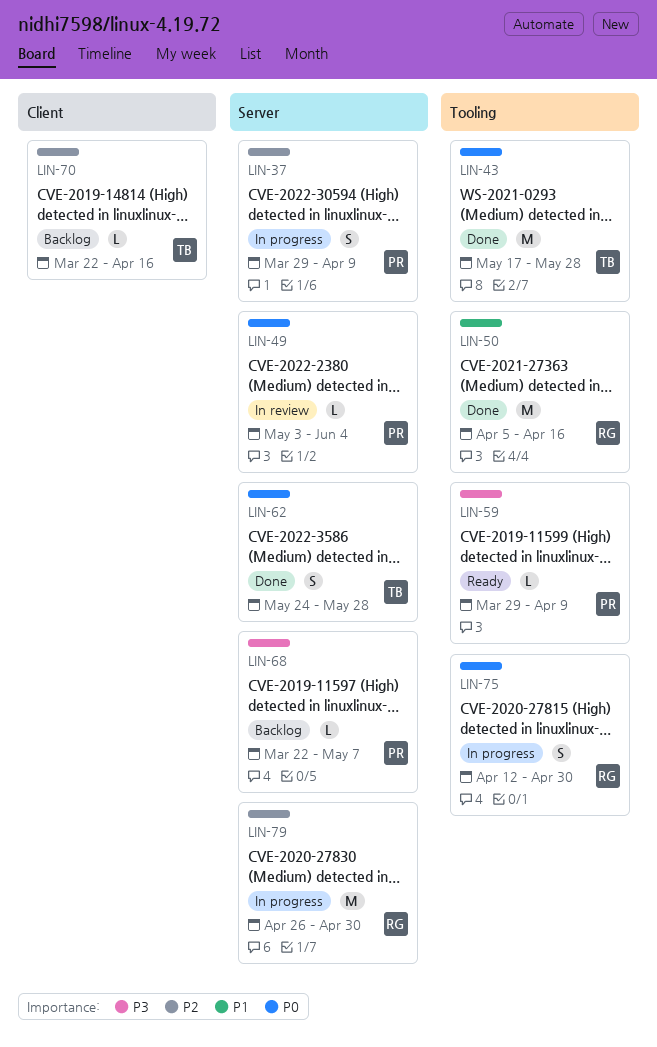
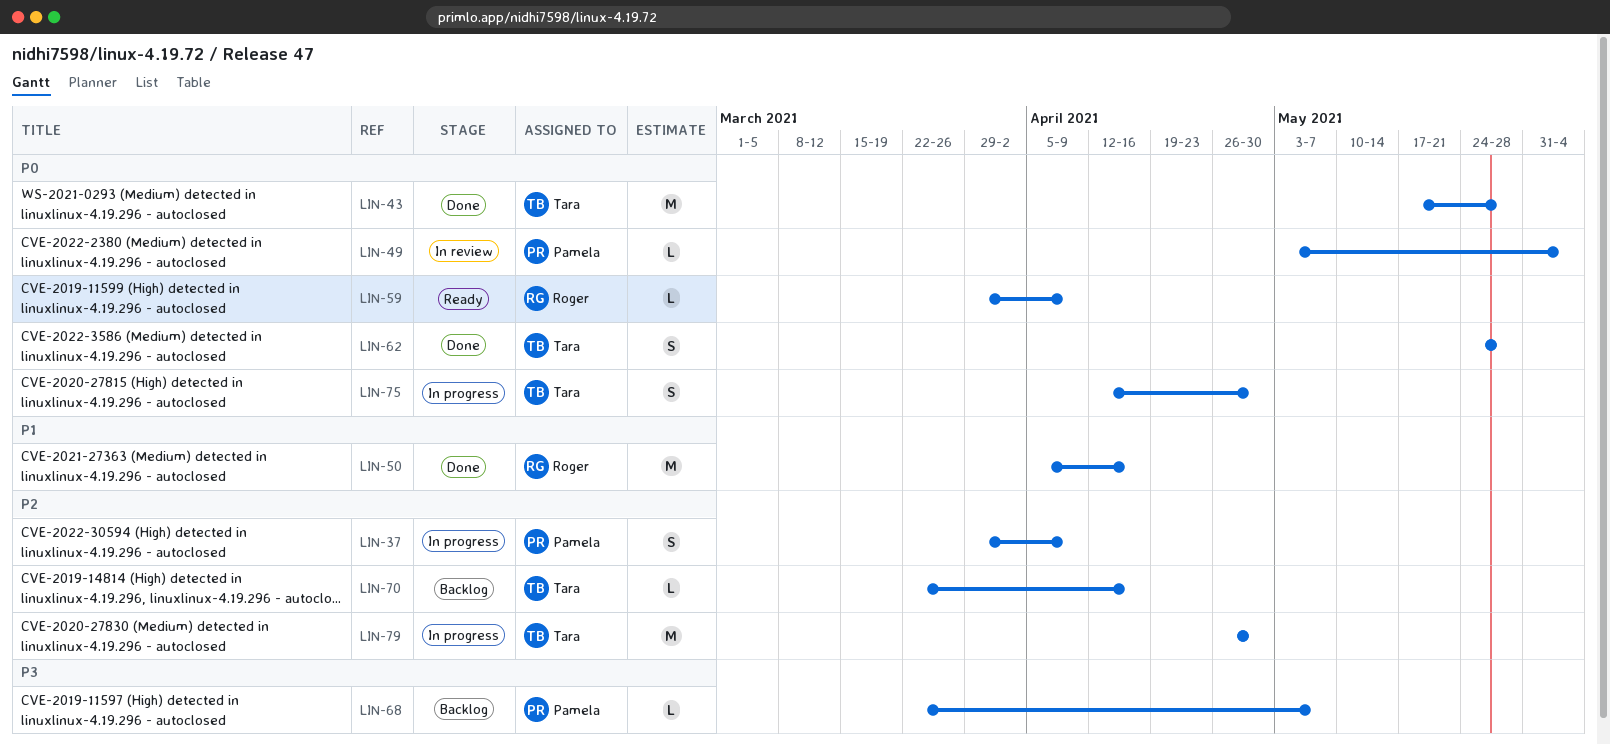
LIN-59, owner: Pamela -> Roger
LIN-59, priority: P3 -> P0
LIN-75, owner: Roger -> Tara
LIN-79, owner: Roger -> Tara

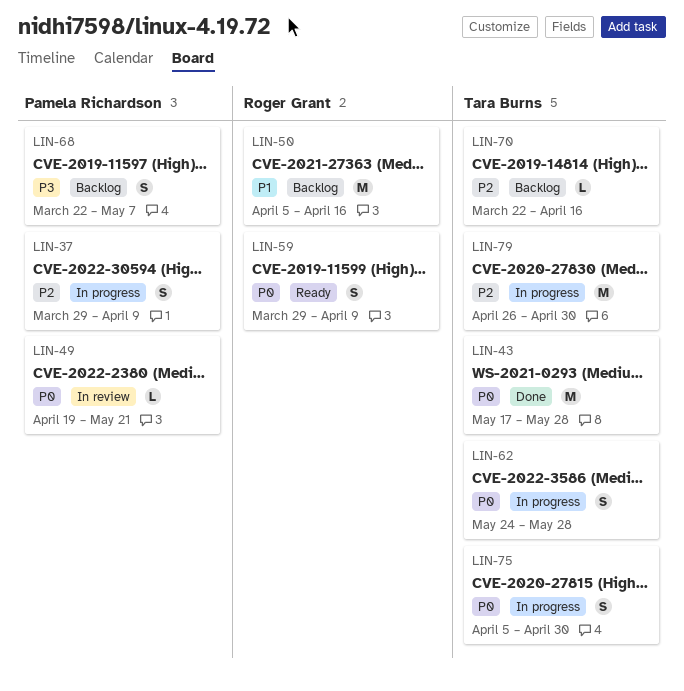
LIN-49, start: May 3 -> Apr 19
LIN-49, due: Jun 4 -> May 21
LIN-50, status: Done -> Backlog
LIN-59, estimate: L -> S
LIN-62, status: Done -> In progress
LIN-68, estimate: L -> S
LIN-75, start: Apr 12 -> Apr 5

